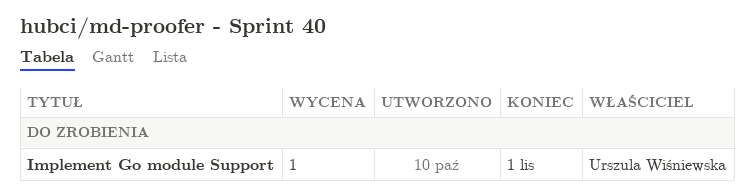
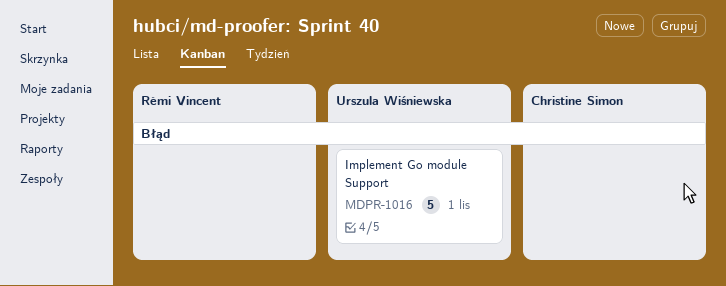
Implement Go module Support, estimate: 1 -> 5

